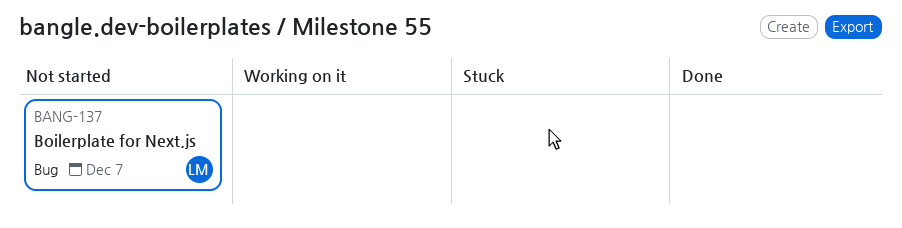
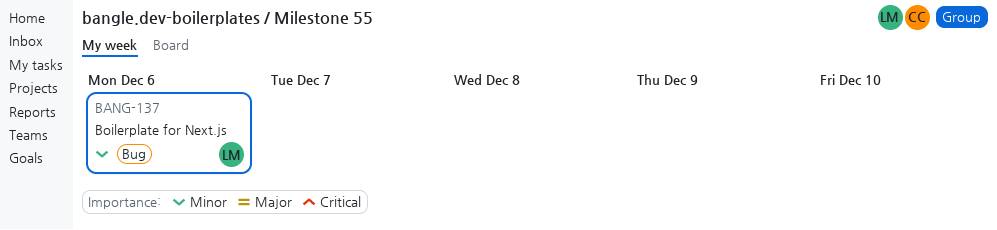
BANG-137, due: Dec 7 -> Dec 6

